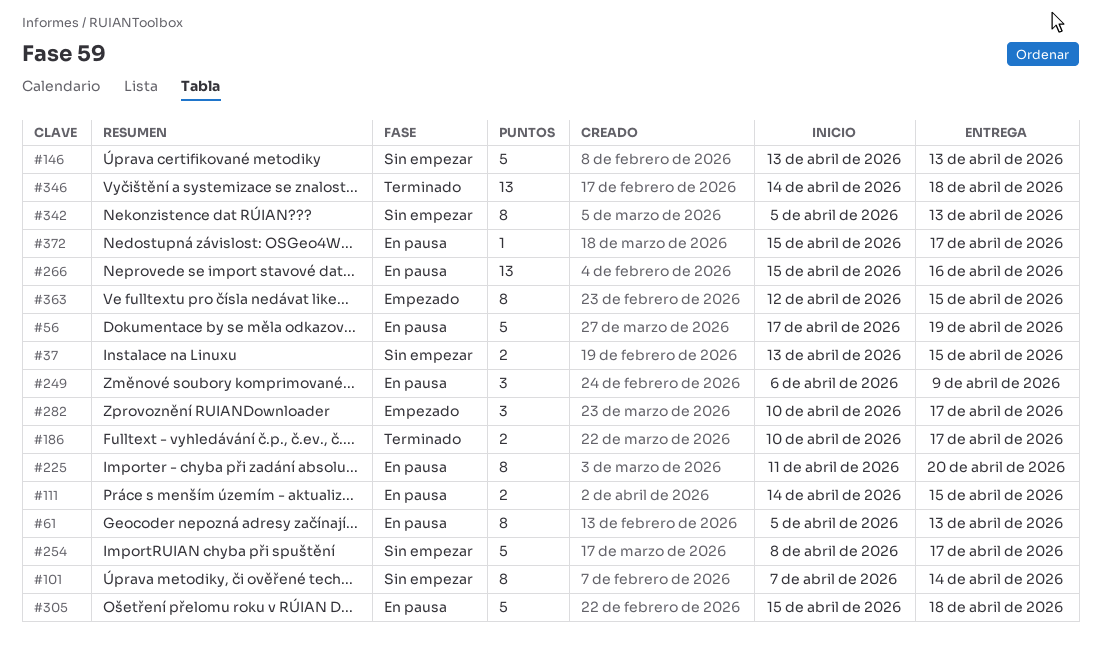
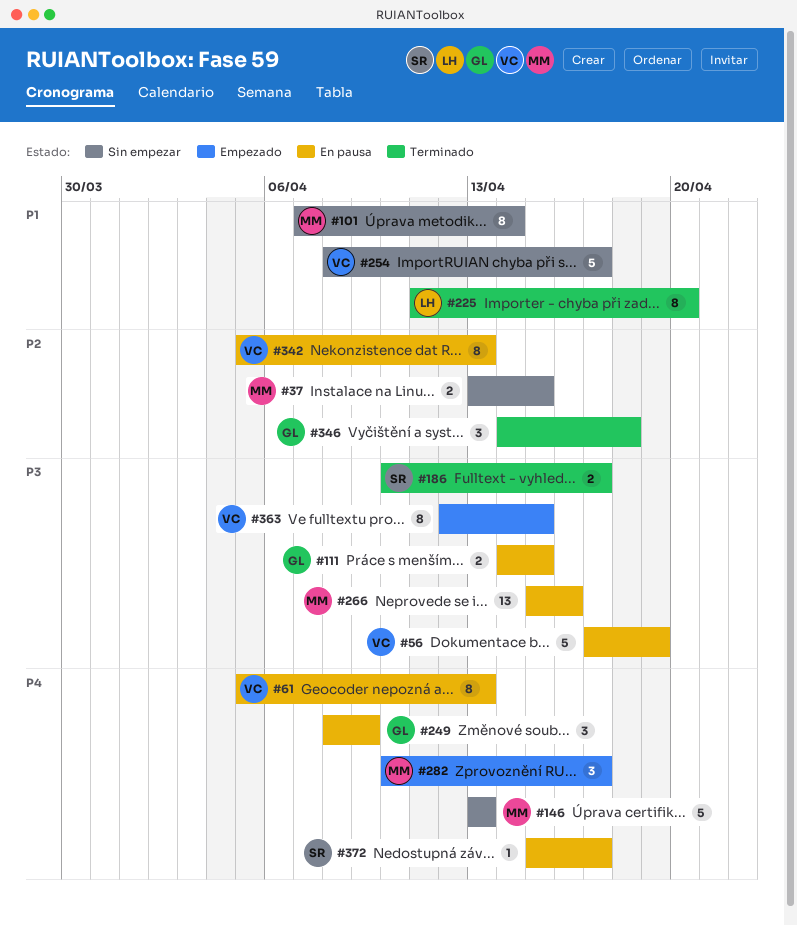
#225, status: En pausa -> Terminado
#249, start: Apr 6 -> Apr 8
#305: present -> none
#342, status: Sin empezar -> En pausa
#346, estimate: 13 -> 3

